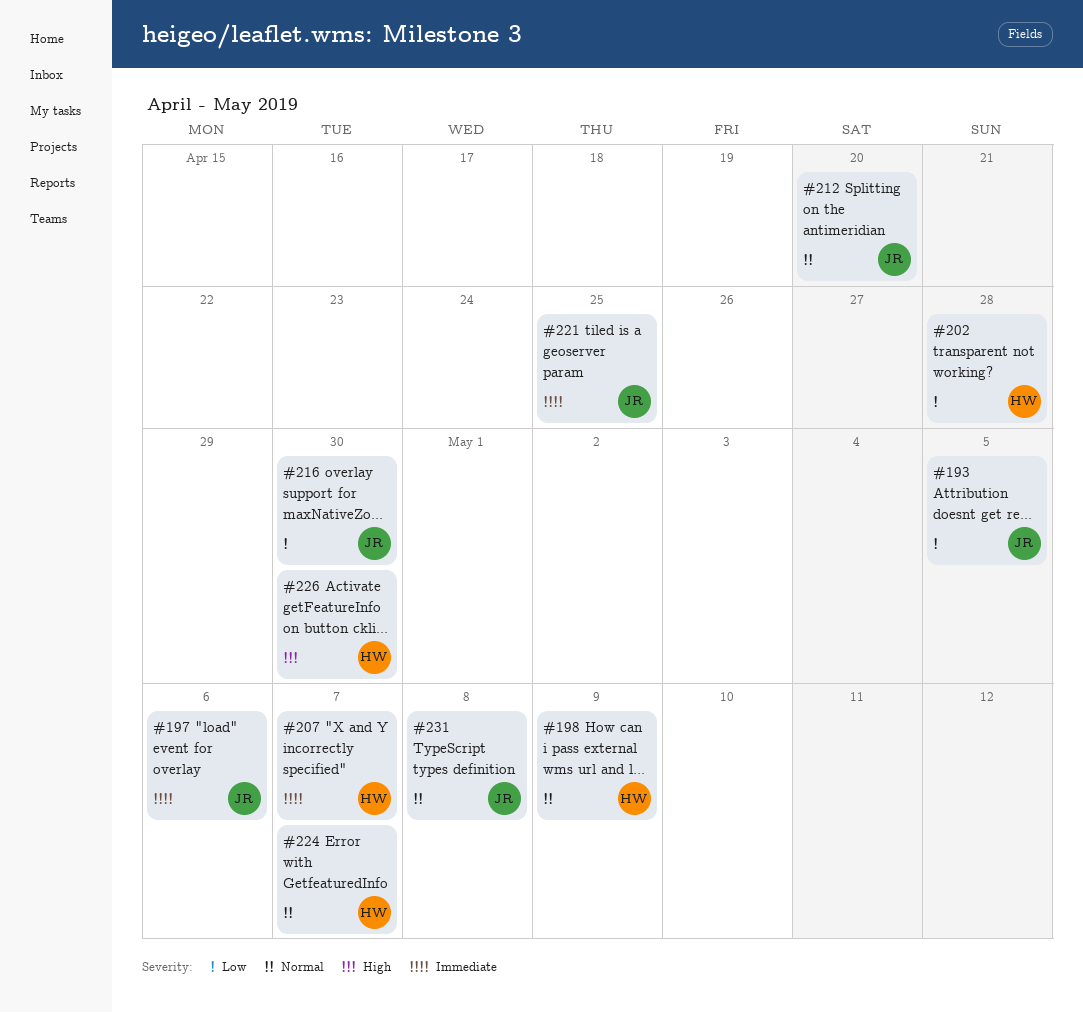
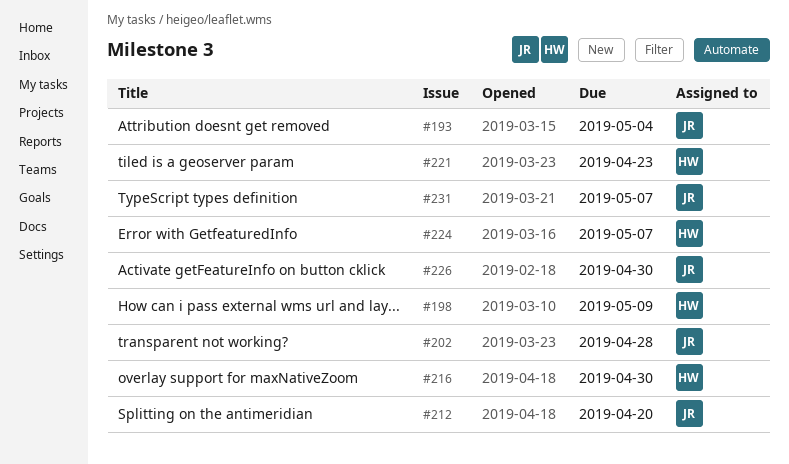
#193, due: May 5 -> May 4
#197: present -> none
#202, owner: HW -> JR
#207: present -> none
#216, owner: JR -> HW
#221, owner: JR -> HW
#221, due: Apr 25 -> Apr 23
#226, owner: HW -> JR
#231, due: May 8 -> May 7

